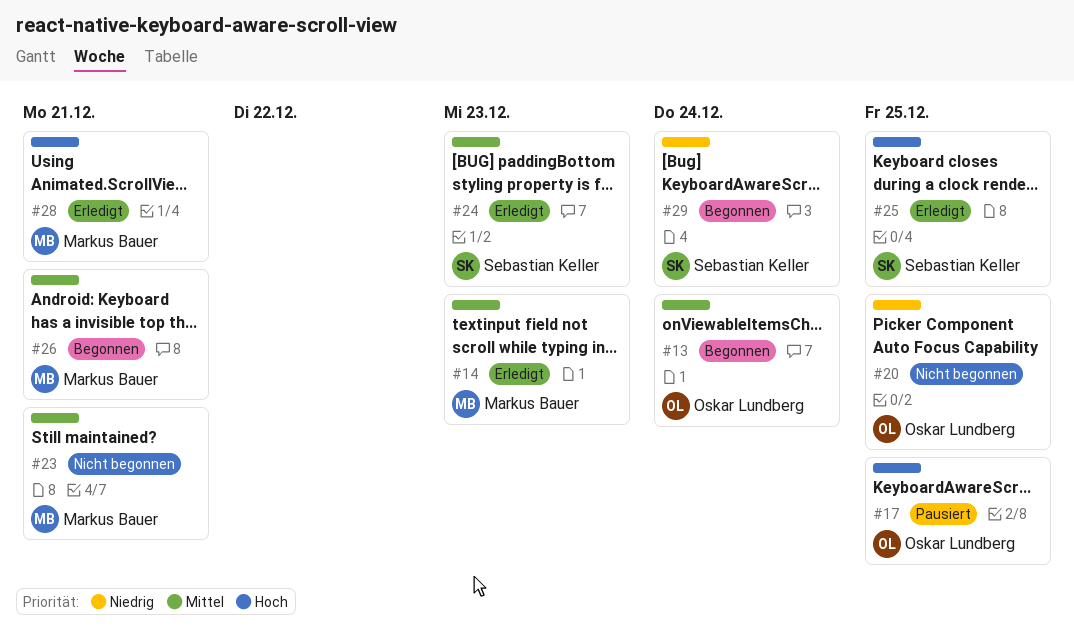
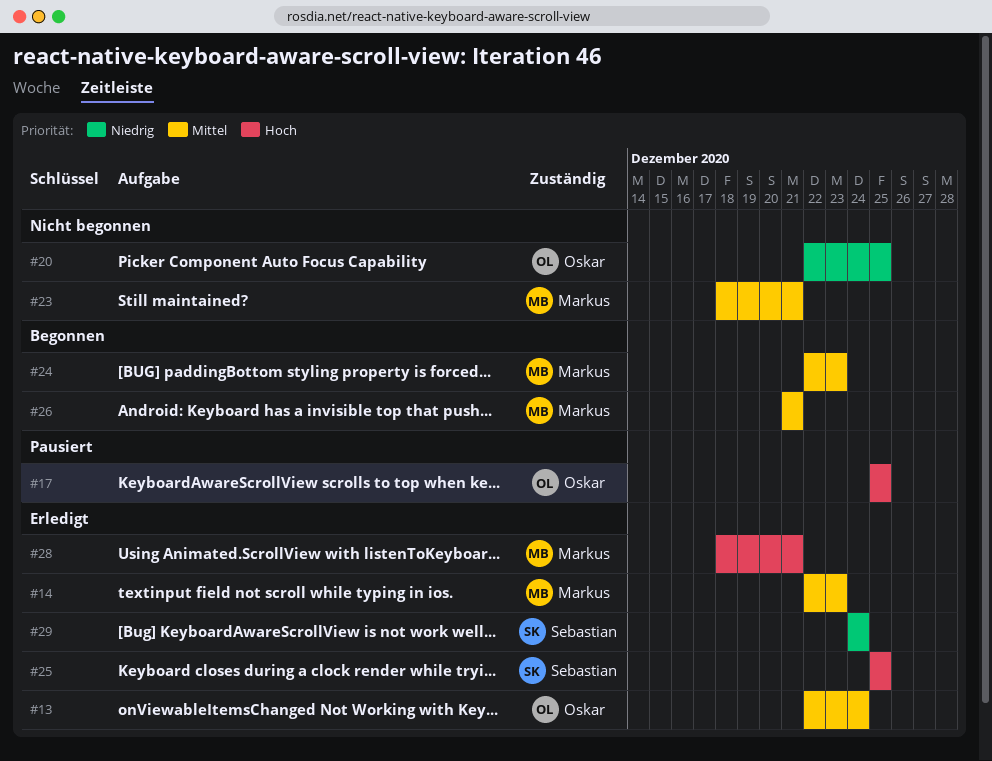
#13, status: Begonnen -> Erledigt
#24, status: Erledigt -> Begonnen
#24, owner: Sebastian Keller -> Markus Bauer
#29, status: Begonnen -> Erledigt

